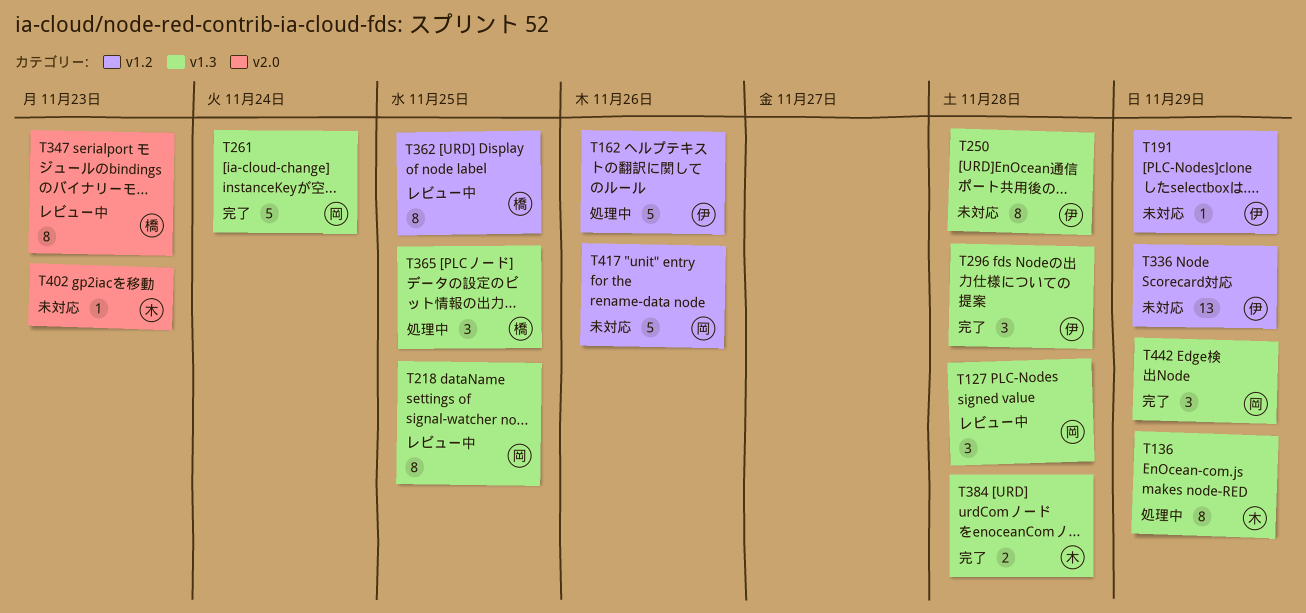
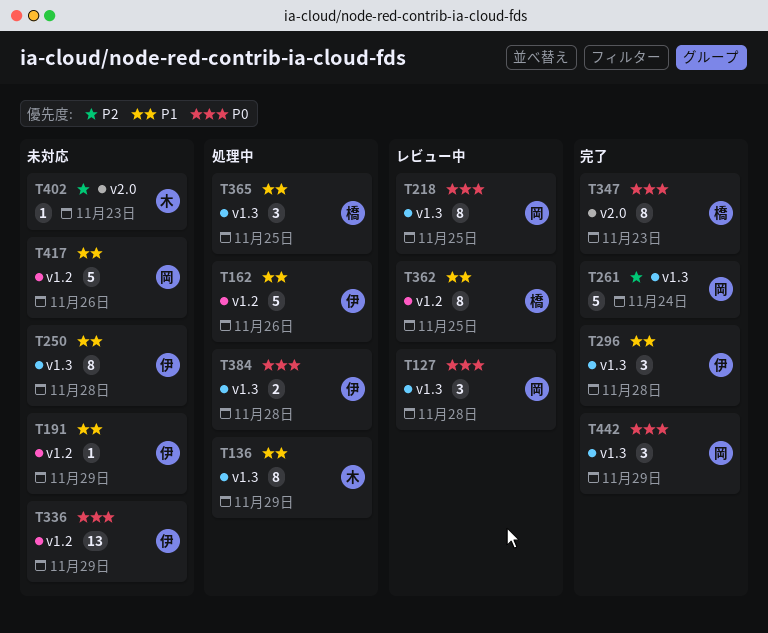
T347, status: レビュー中 -> 完了
T384, status: 完了 -> 処理中
T384, owner: 木 -> 伊

